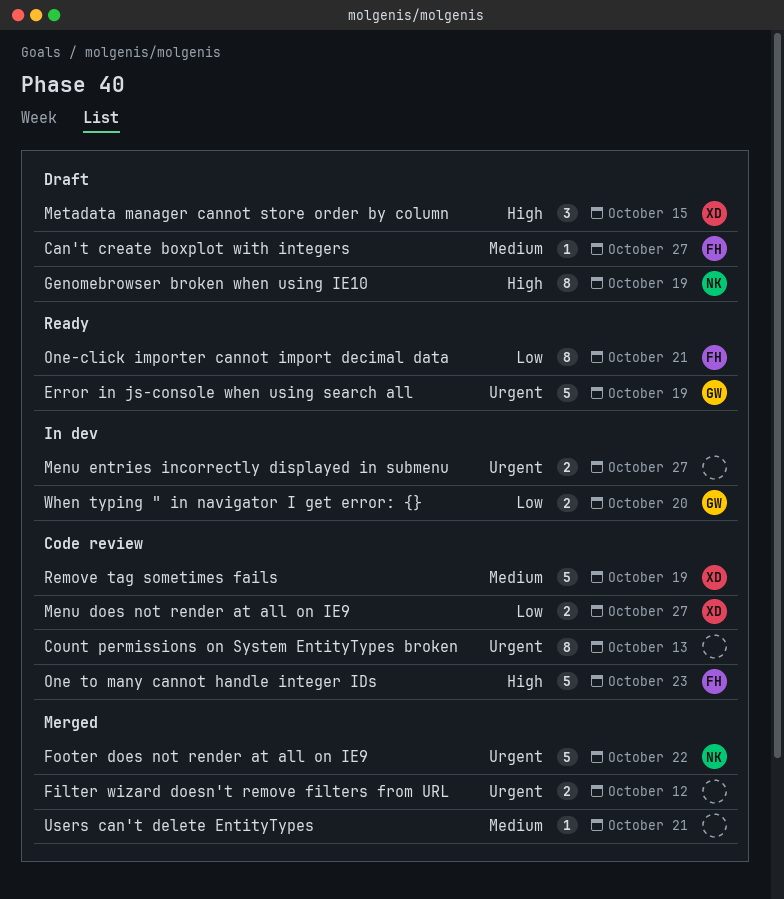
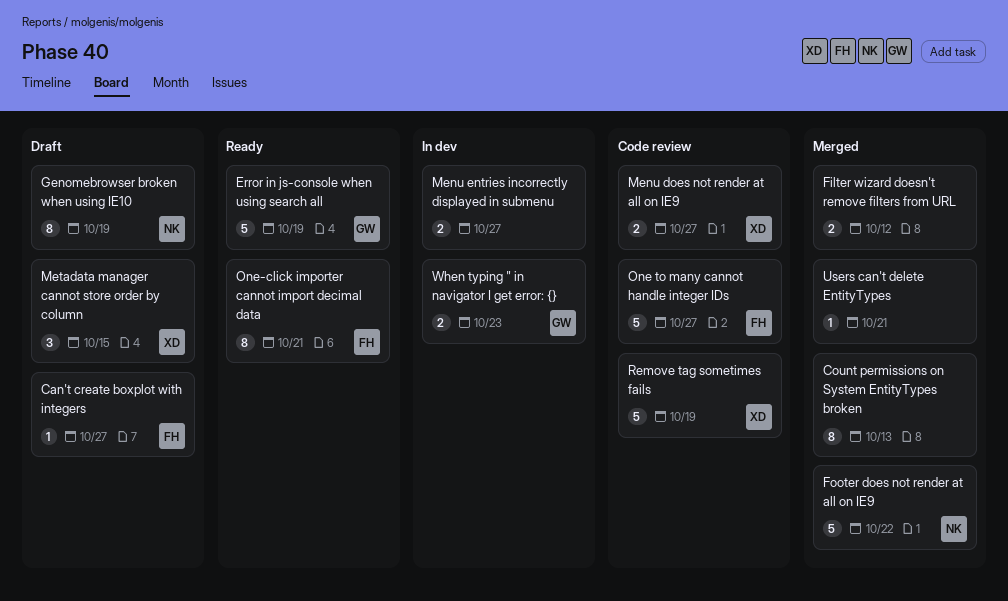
Count permissions on System EntityTypes broken, status: Code review -> Merged
One to many cannot handle integer IDs, due: Oct 23 -> Oct 27
When typing " in navigator I get error: {}, due: Oct 20 -> Oct 23

